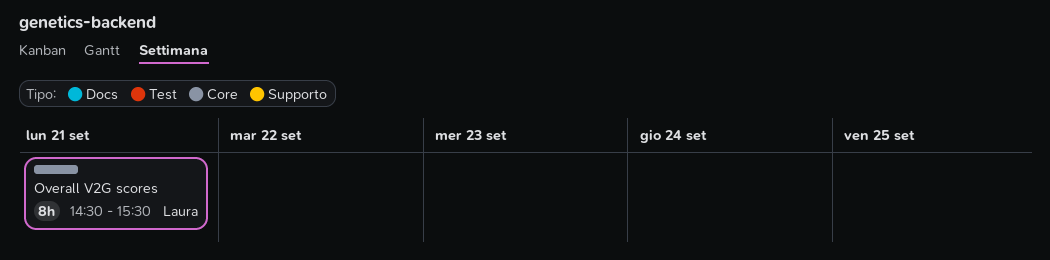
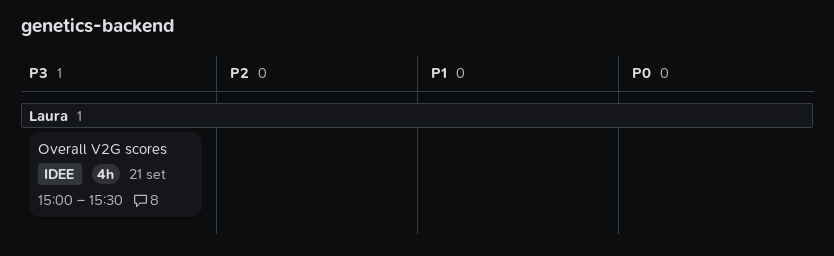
Overall V2G scores, estimate: 8h -> 4h
Overall V2G scores, begins: 14:30 -> 15:00

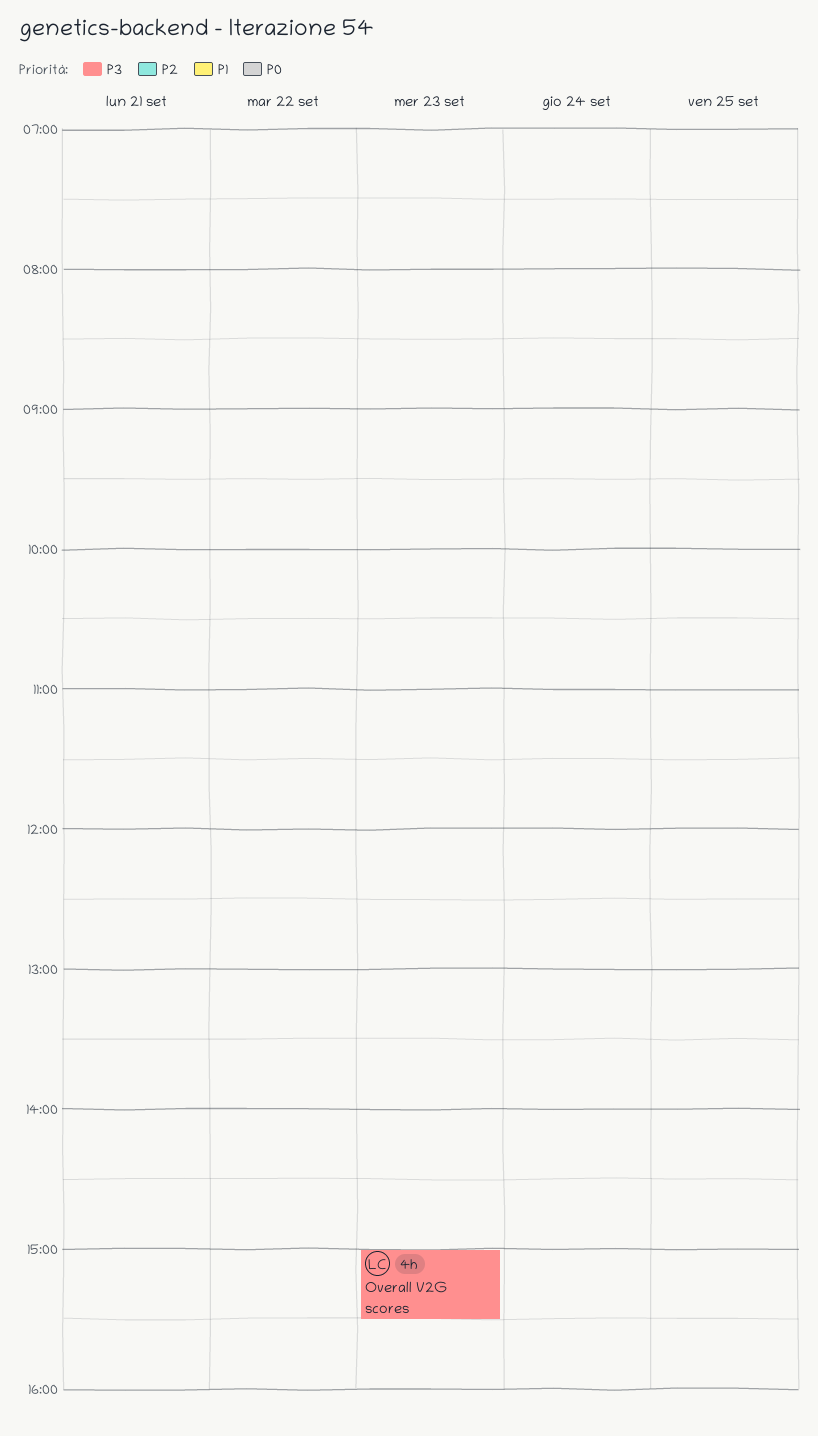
Overall V2G scores, day: Sep 21 -> Sep 23

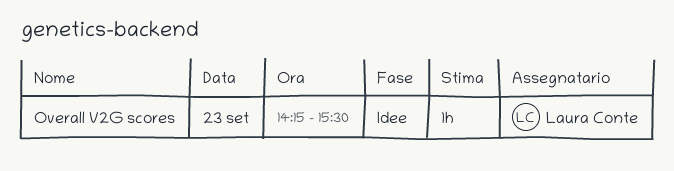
Overall V2G scores, estimate: 4h -> 1h
Overall V2G scores, begins: 15:00 -> 14:15

